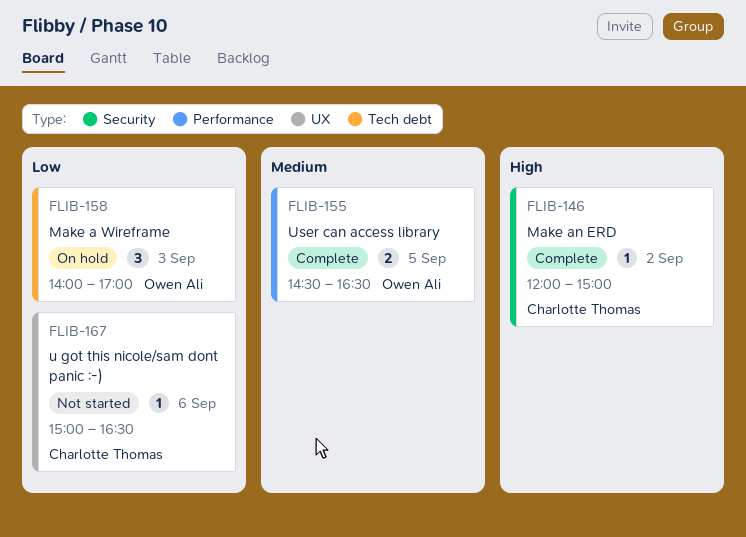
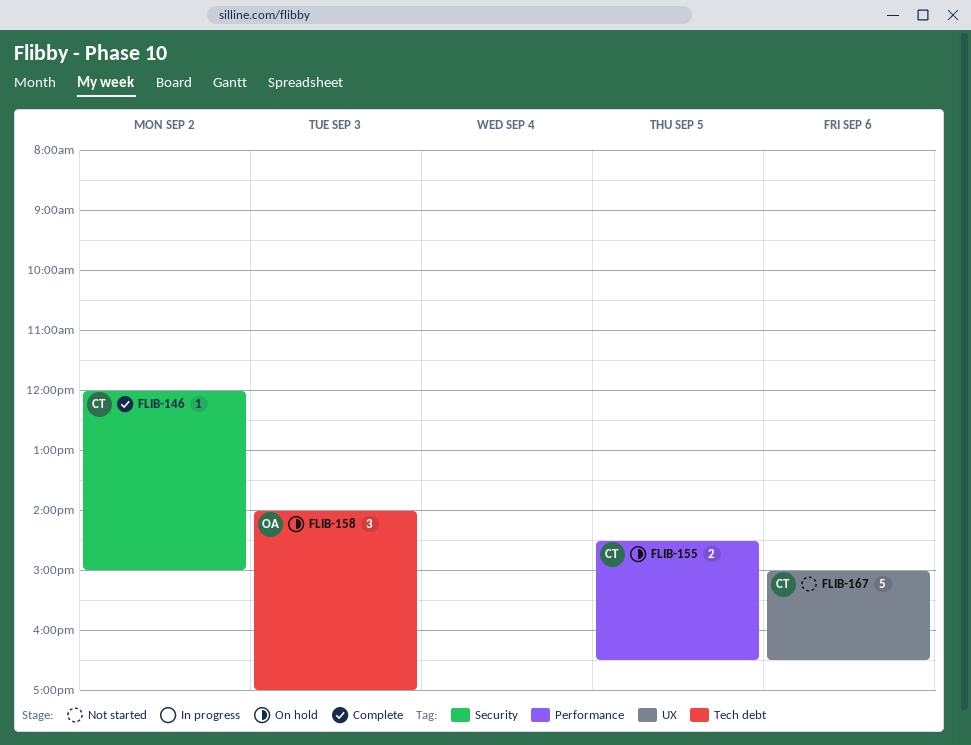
FLIB-155, status: Complete -> On hold
FLIB-155, owner: Owen Ali -> Charlotte Thomas
FLIB-167, estimate: 1 -> 5

